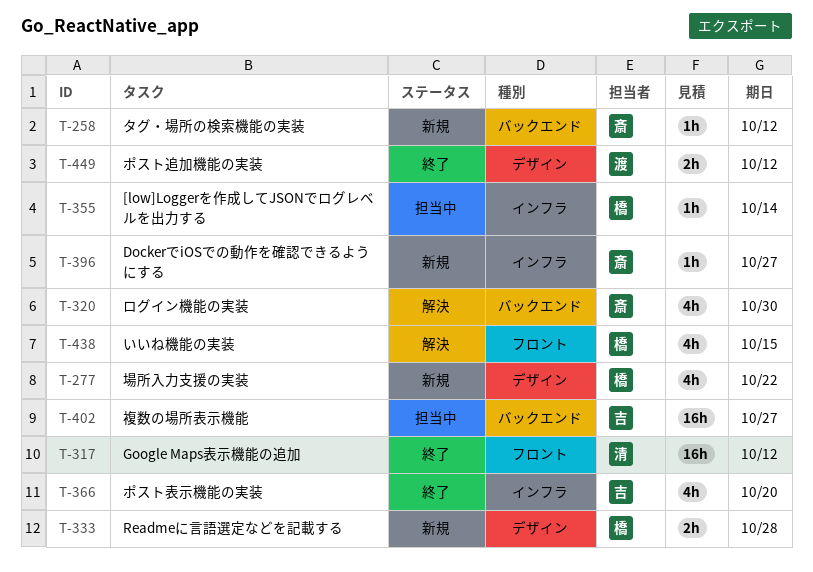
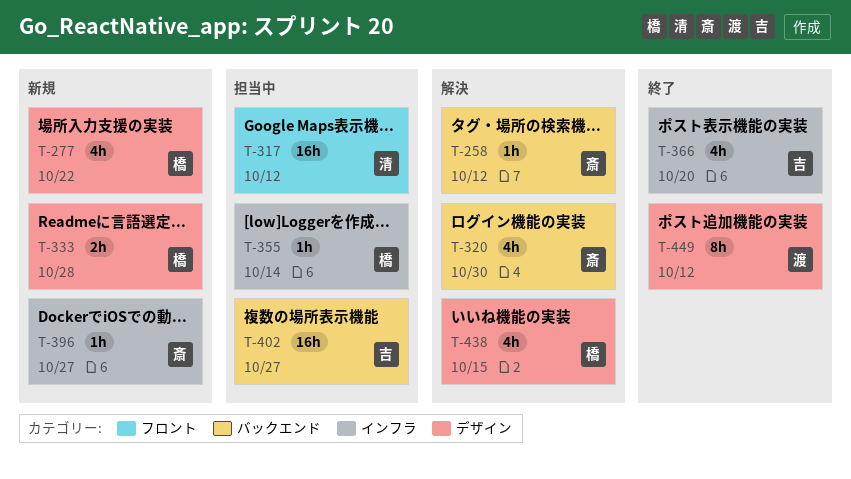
T-258, status: 新規 -> 解決
T-317, status: 終了 -> 担当中
T-438, label: フロント -> デザイン
T-449, estimate: 2h -> 8h

